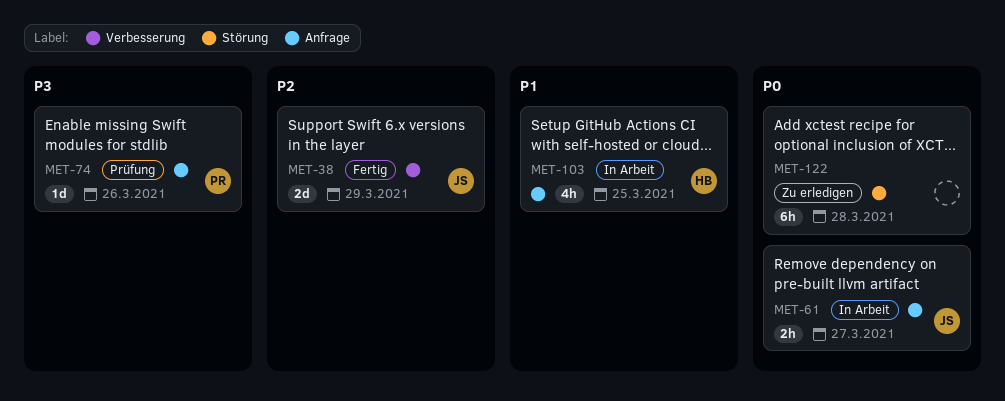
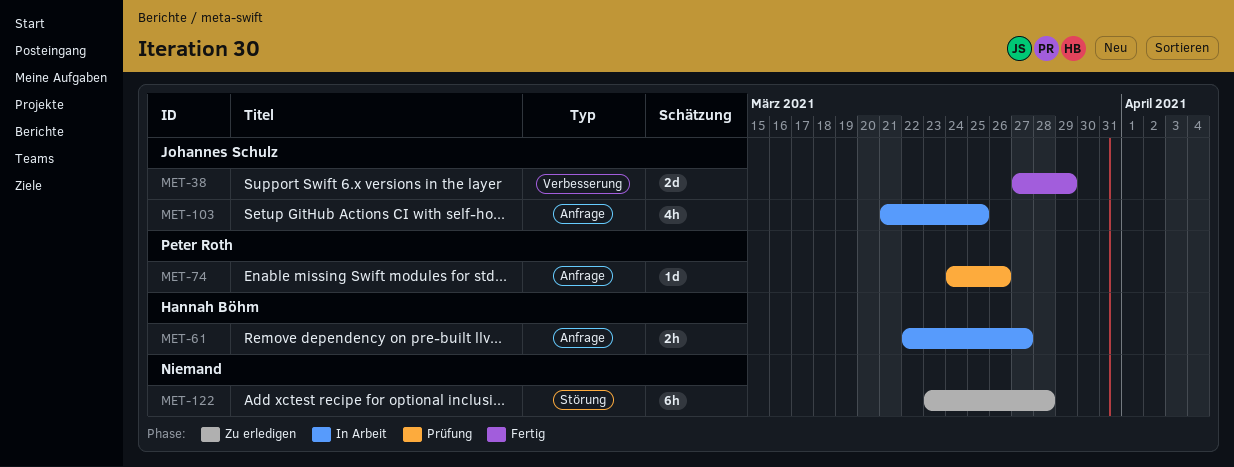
MET-61, owner: Johannes Schulz -> Hannah Böhm
MET-103, owner: Hannah Böhm -> Johannes Schulz

